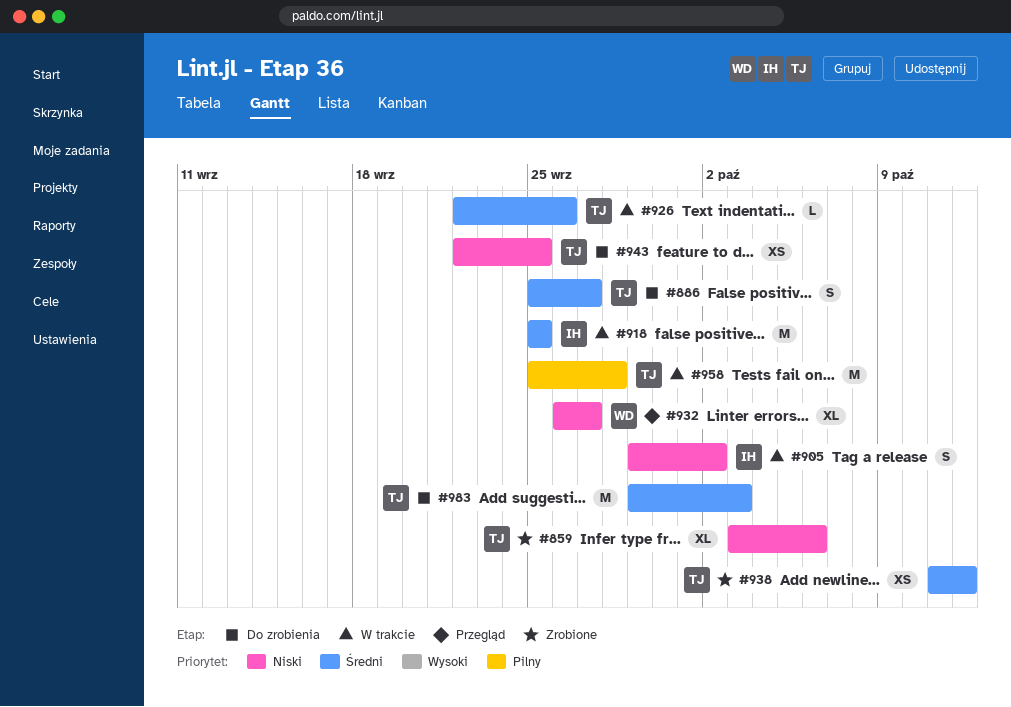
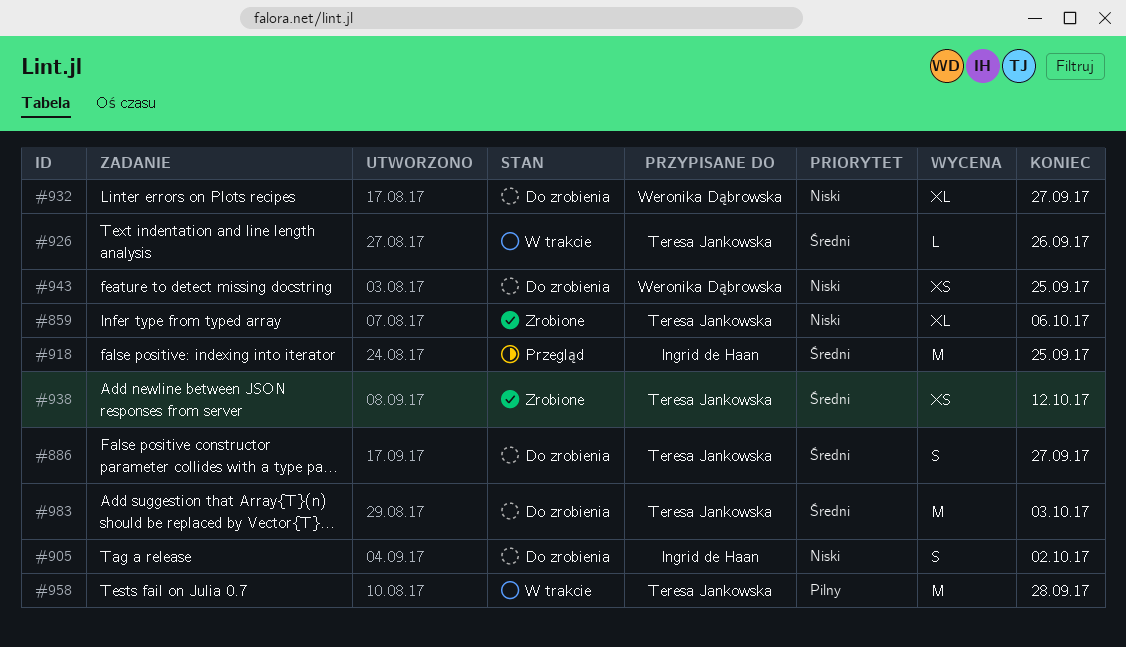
#905, status: W trakcie -> Do zrobienia
#918, status: W trakcie -> Przegląd
#932, status: Przegląd -> Do zrobienia
#943, owner: Teresa Jankowska -> Weronika Dąbrowska

